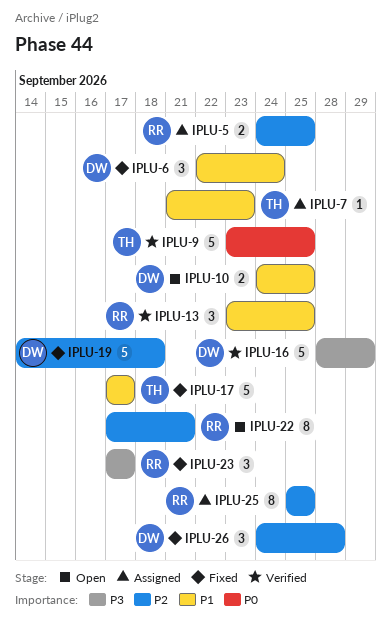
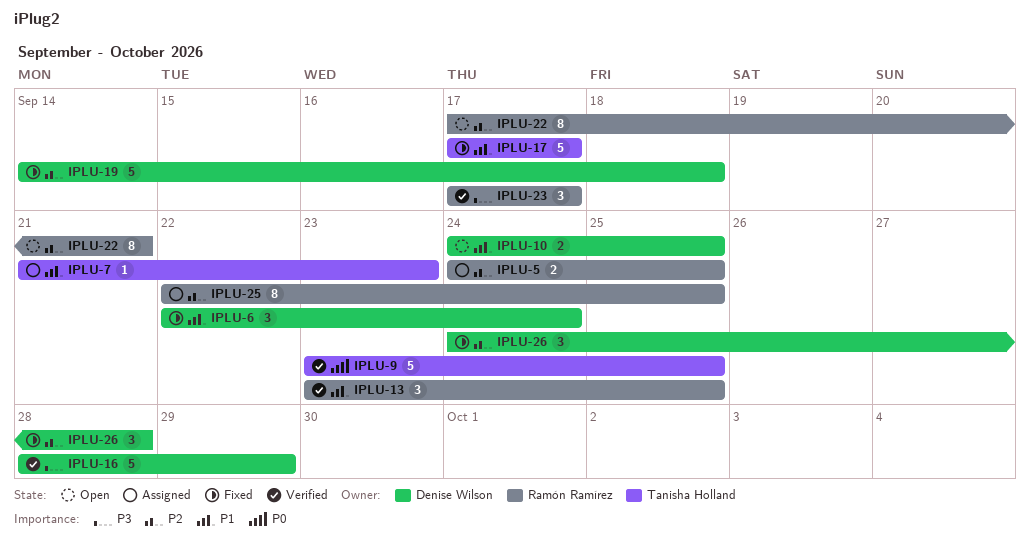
IPLU-23, status: Fixed -> Verified
IPLU-25, start: Sep 25 -> Sep 22

